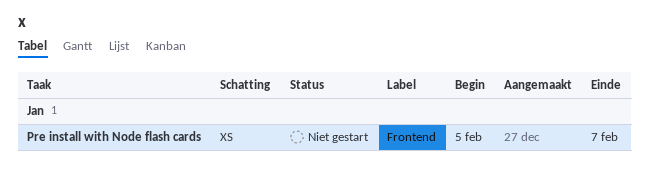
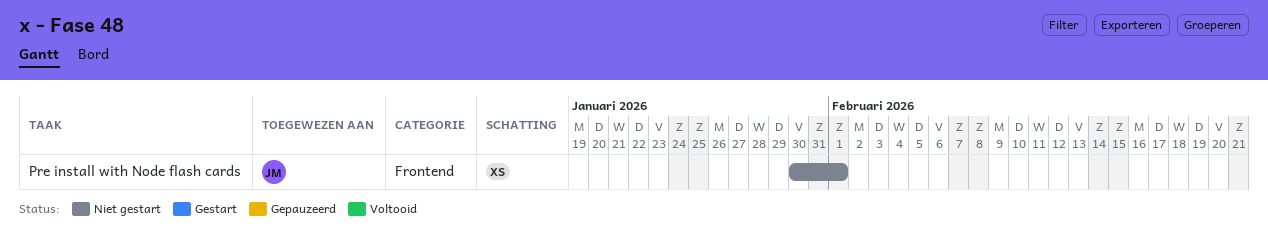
Pre install with Node flash cards, start: Feb 5 -> Jan 30
Pre install with Node flash cards, due: Feb 7 -> Feb 1

